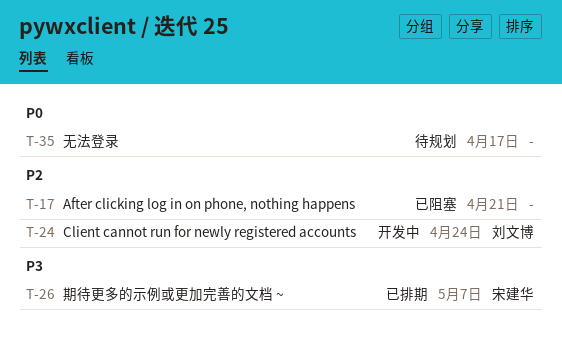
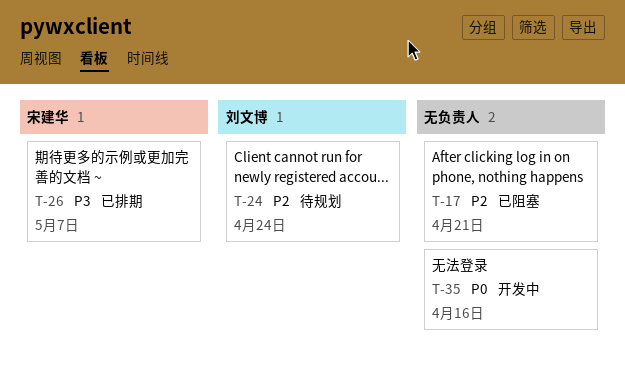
T-24, status: 开发中 -> 待规划
T-35, status: 待规划 -> 开发中
T-35, due: Apr 17 -> Apr 16

